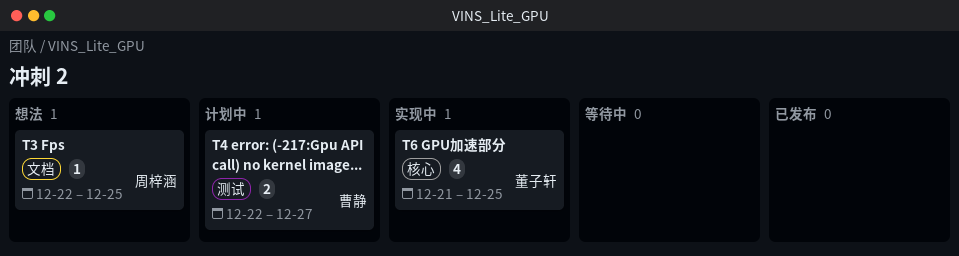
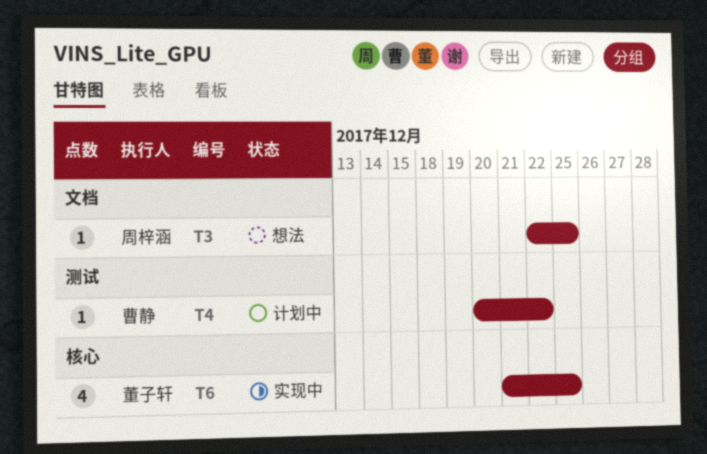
T4, estimate: 2 -> 1
T4, start: Dec 22 -> Dec 20
T4, due: Dec 27 -> Dec 22

